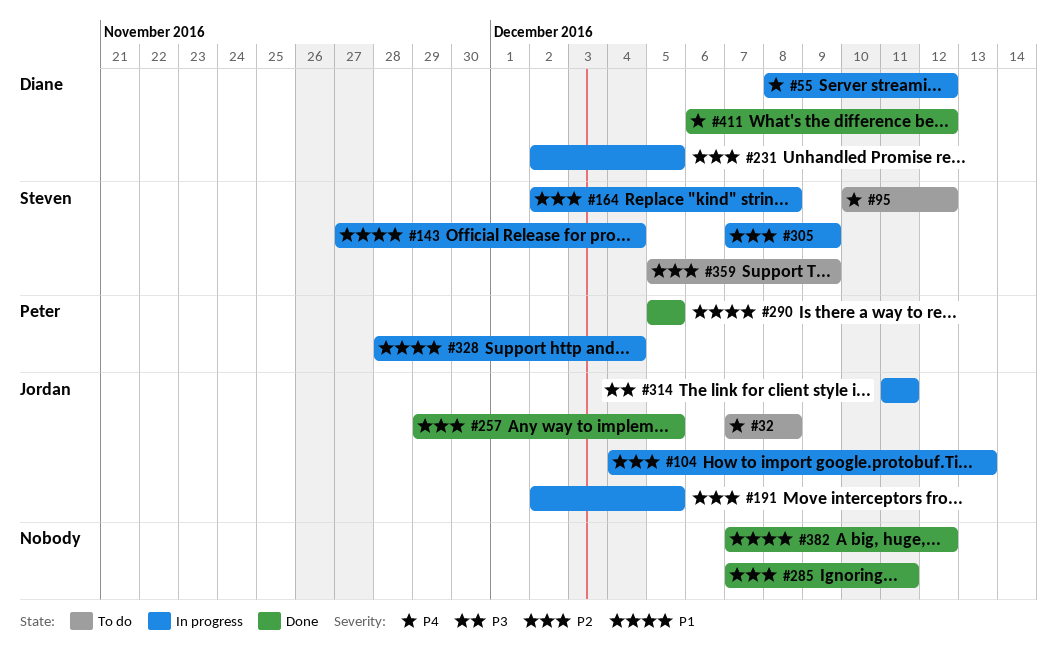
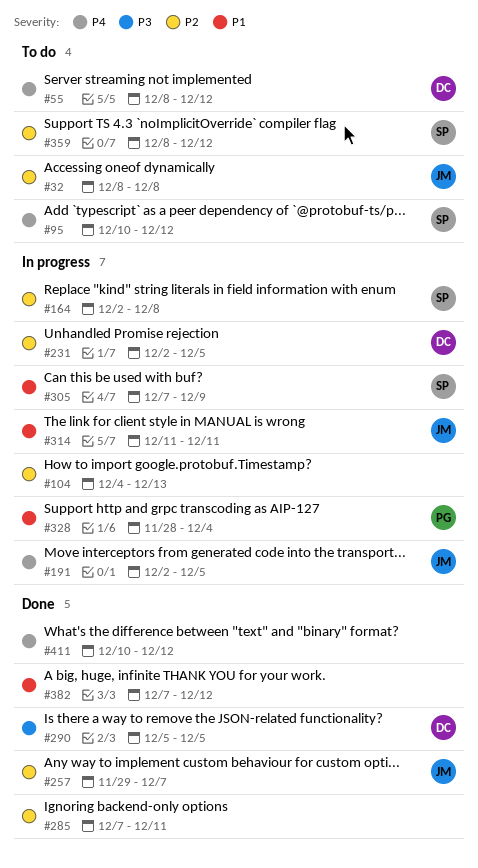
#32, priority: P4 -> P2
#32, start: Dec 7 -> Dec 8
#55, status: In progress -> To do
#104, owner: Jordan -> none
#143: present -> none
#191, priority: P2 -> P4
#257, due: Dec 5 -> Dec 7
#290, owner: Peter -> Diane
#290, priority: P1 -> P3
#305, priority: P2 -> P1
#314, priority: P3 -> P1
#359, start: Dec 5 -> Dec 8
#359, due: Dec 9 -> Dec 12
#411, owner: Diane -> none
#411, start: Dec 6 -> Dec 10

